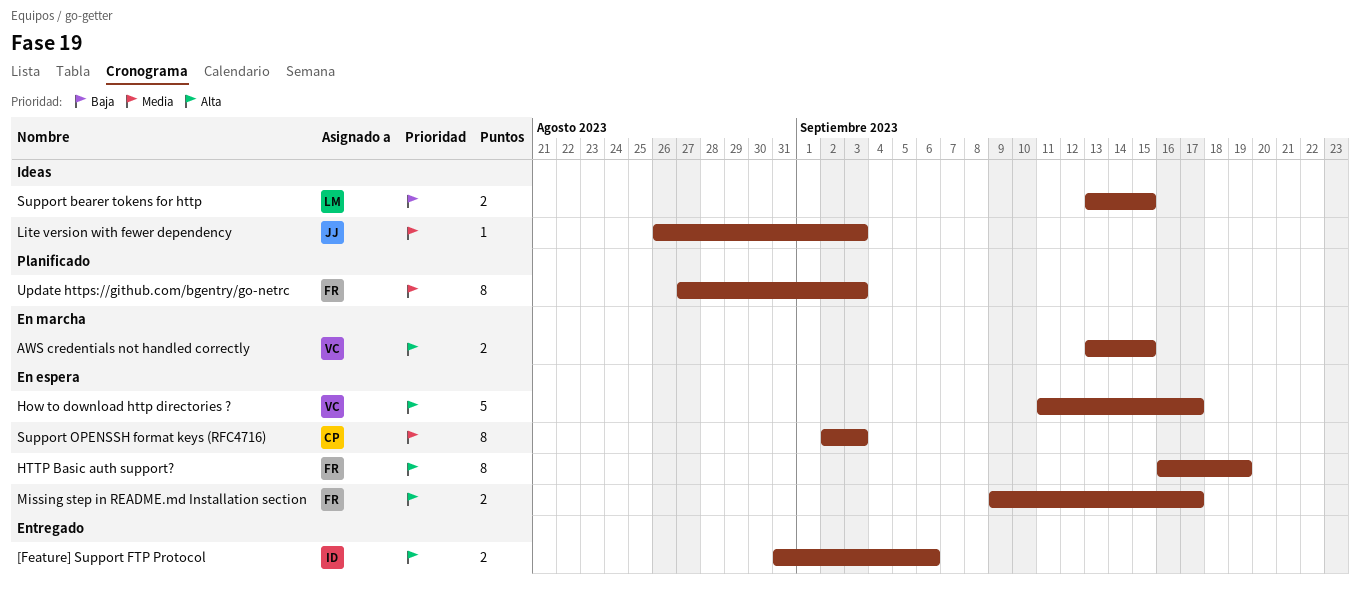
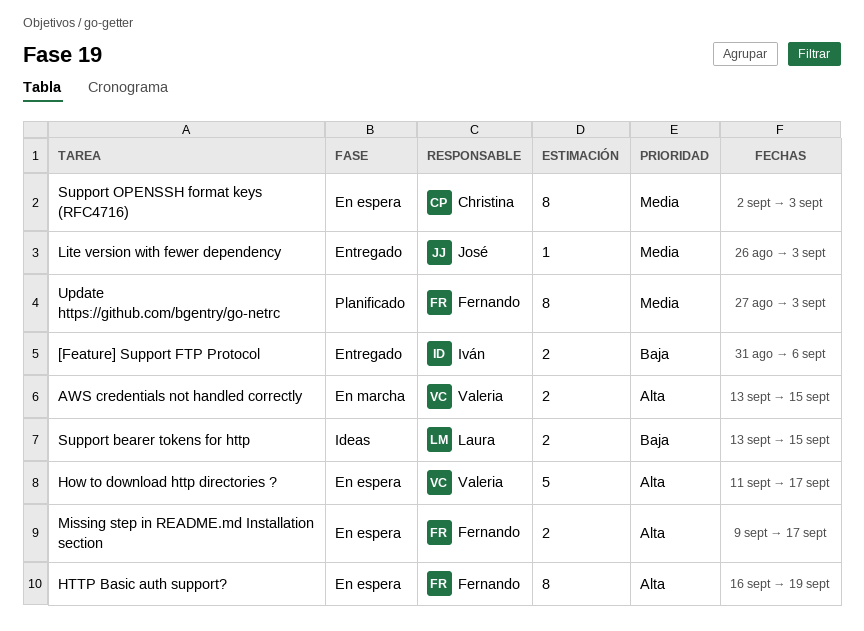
[Feature] Support FTP Protocol, priority: Alta -> Baja
Lite version with fewer dependency, status: Ideas -> Entregado

